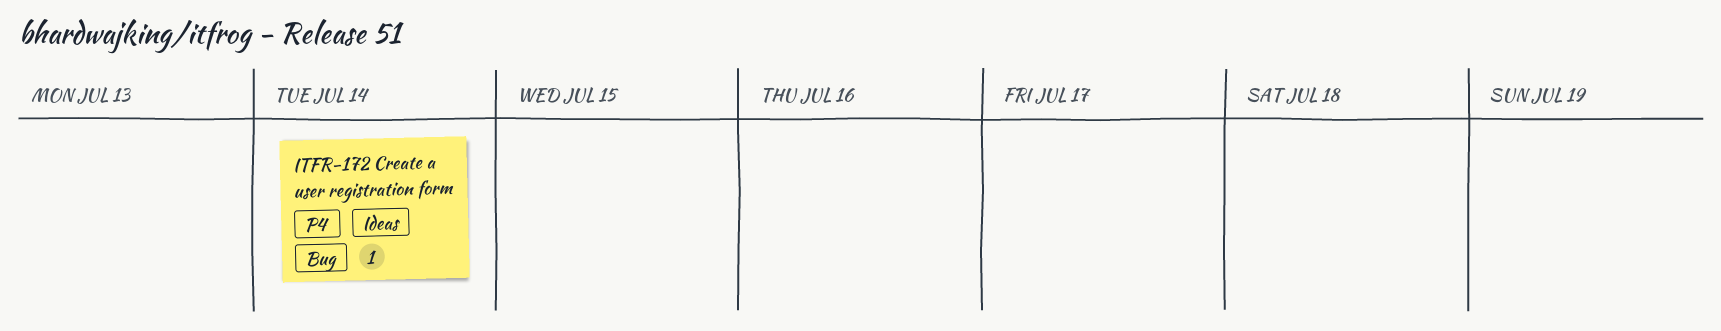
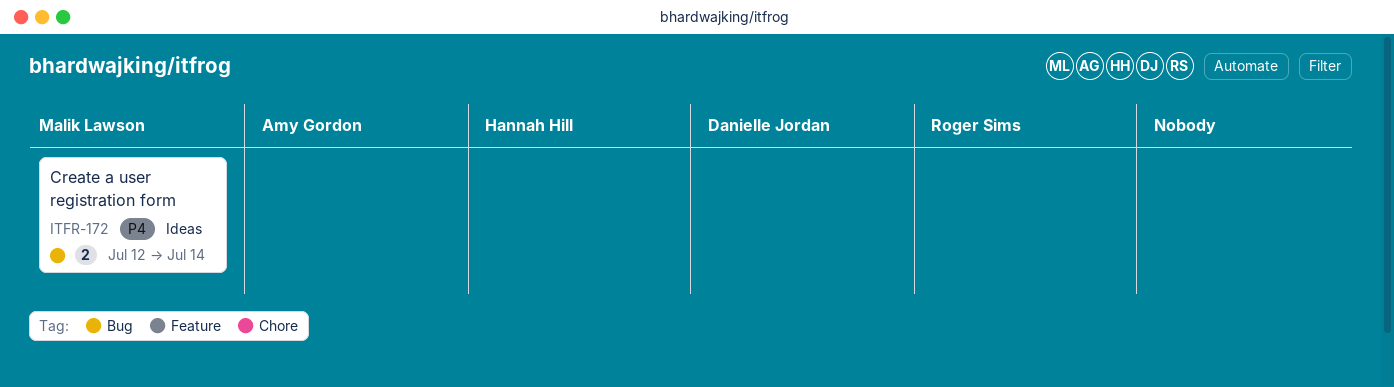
ITFR-172, estimate: 1 -> 2

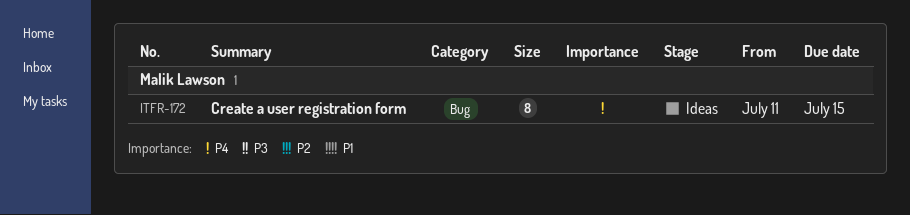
ITFR-172, estimate: 2 -> 8
ITFR-172, start: Jul 12 -> Jul 11
ITFR-172, due: Jul 14 -> Jul 15

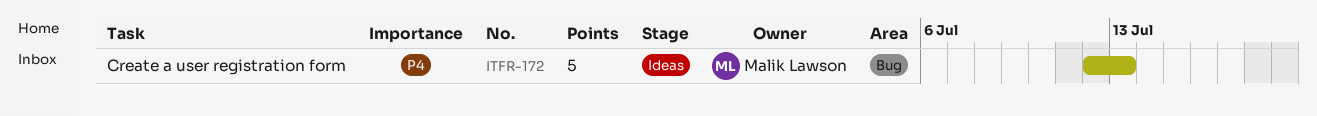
ITFR-172, estimate: 8 -> 5
ITFR-172, start: Jul 11 -> Jul 12
ITFR-172, due: Jul 15 -> Jul 13

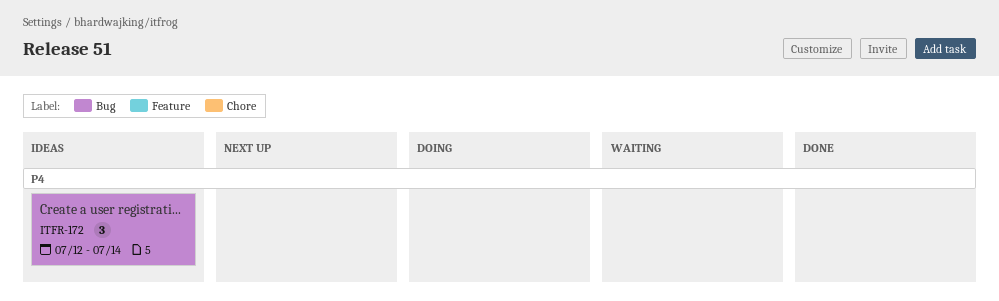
ITFR-172, estimate: 5 -> 3
ITFR-172, due: Jul 13 -> Jul 14

